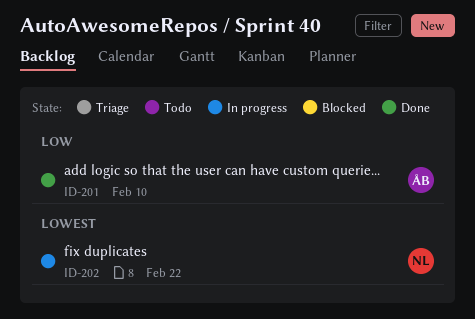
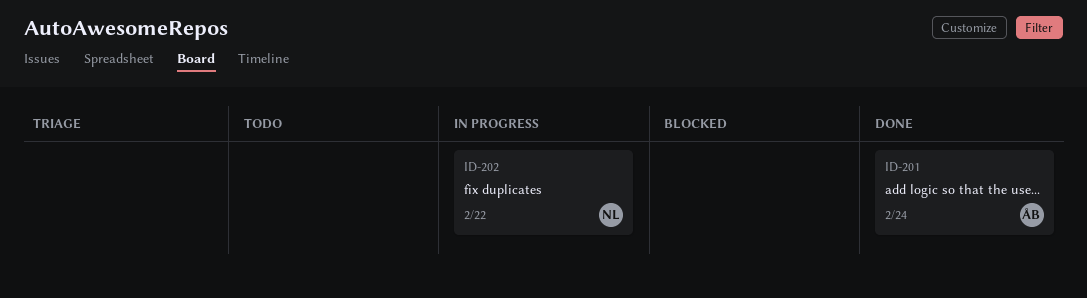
ID-201, due: Feb 10 -> Feb 24

